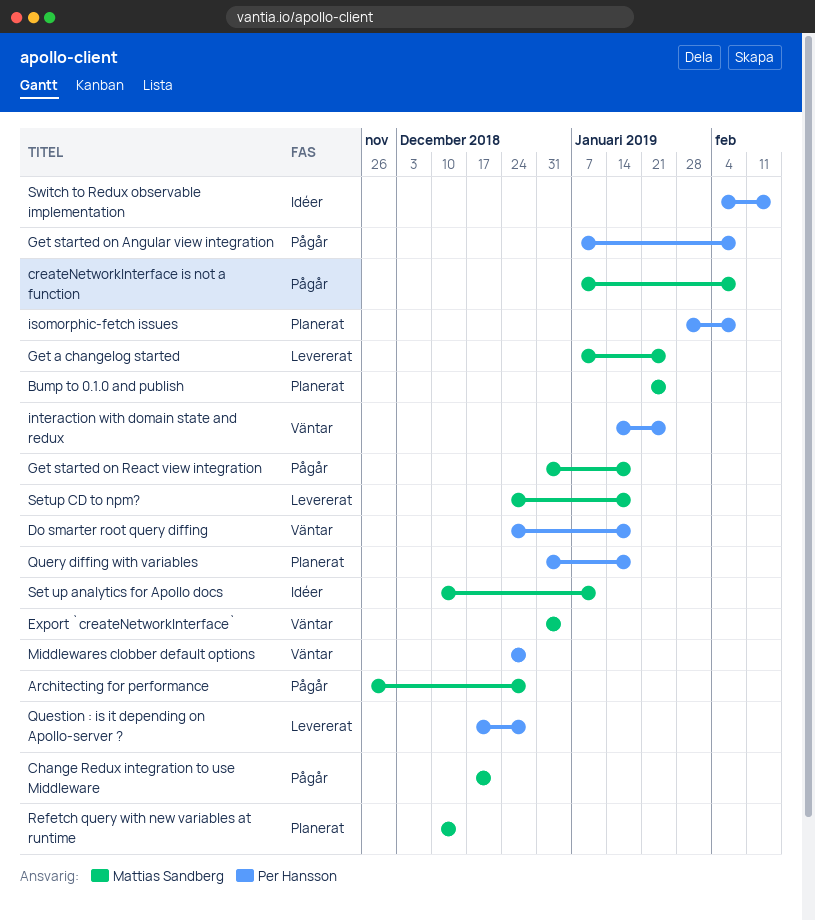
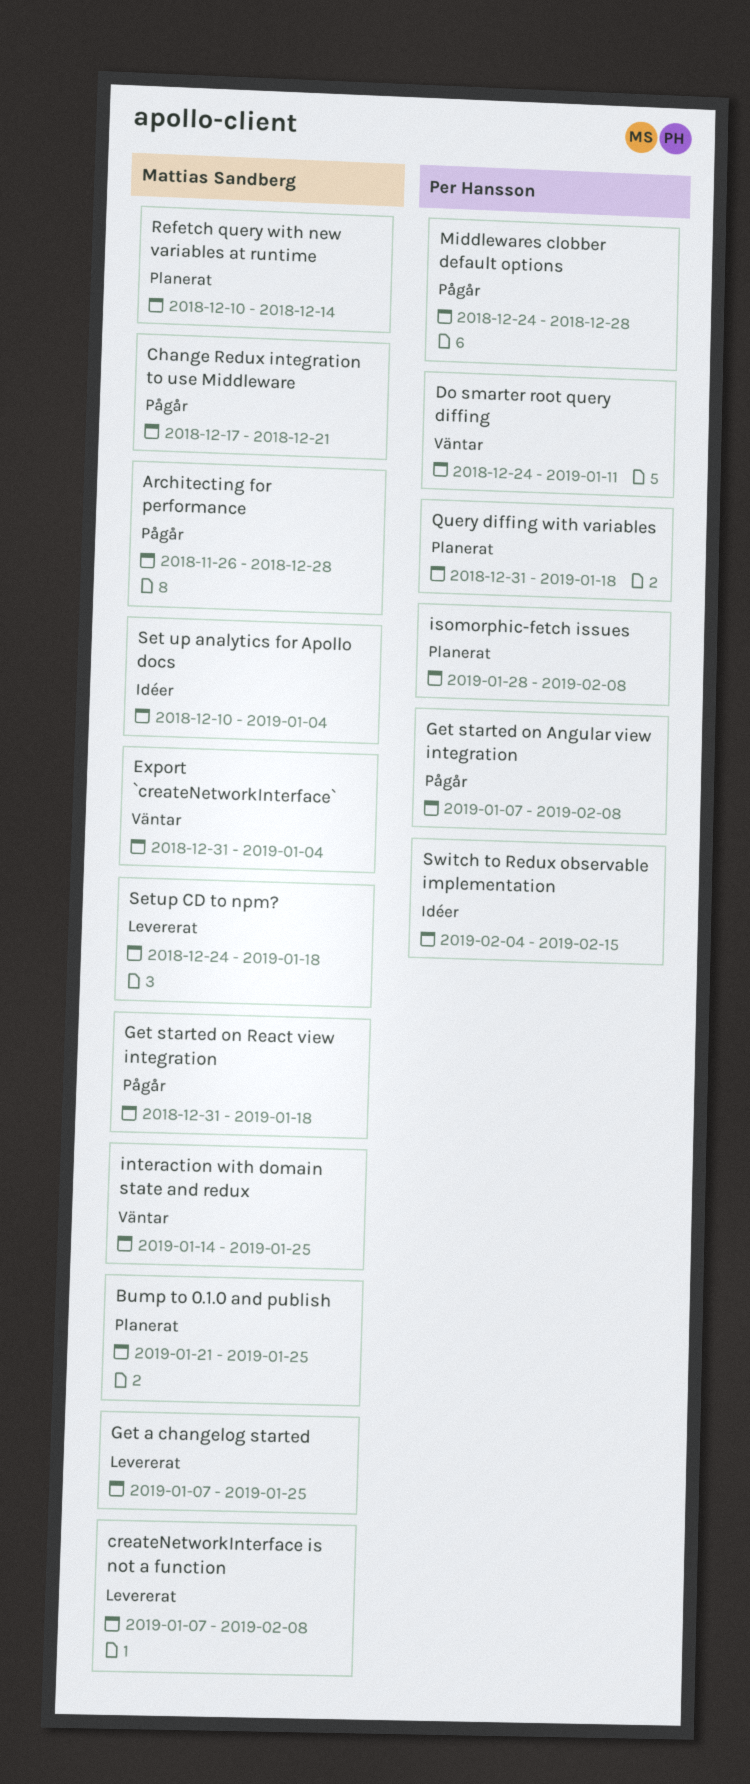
createNetworkInterface is not a function, status: Pågår -> Levererat
Do smarter root query diffing, due: Jan 18 -> Jan 11
interaction with domain state and redux, owner: Per Hansson -> Mattias Sandberg
Middlewares clobber default options, status: Väntar -> Pågår
Question : is it depending on Apollo-server ?: present -> none
Set up analytics for Apollo docs, due: Jan 11 -> Jan 4

